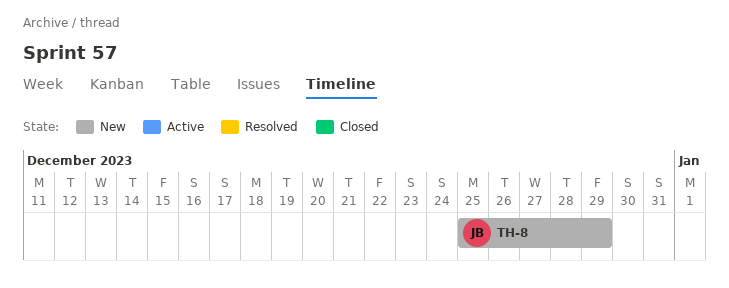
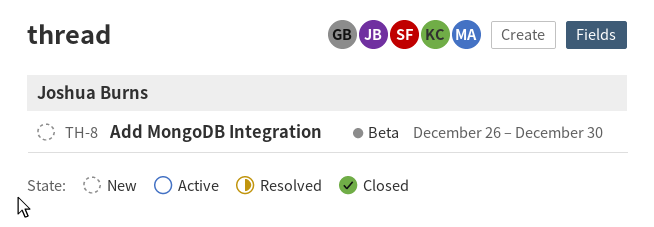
TH-8, start: Dec 25 -> Dec 26
TH-8, due: Dec 29 -> Dec 30

